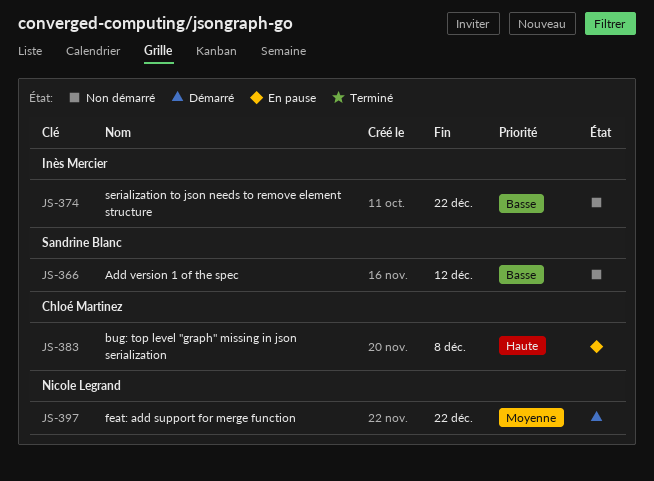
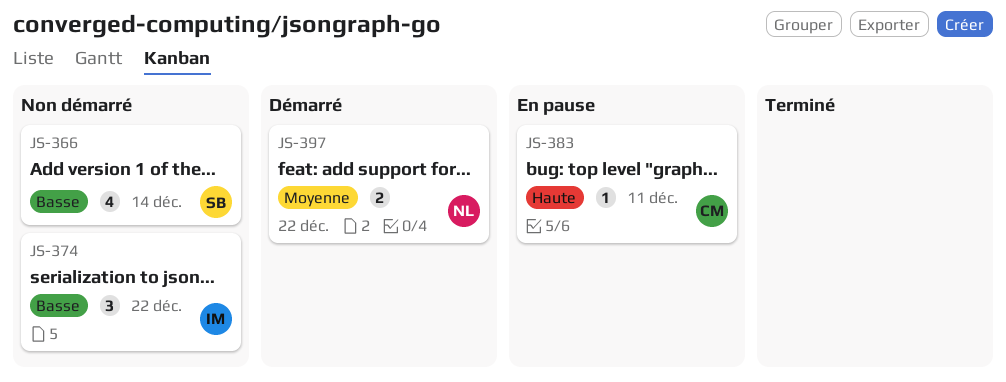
JS-366, due: Dec 12 -> Dec 14
JS-383, due: Dec 8 -> Dec 11

